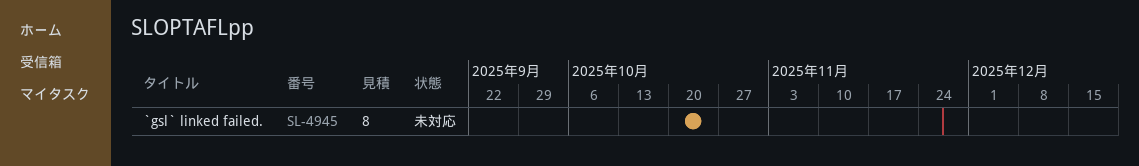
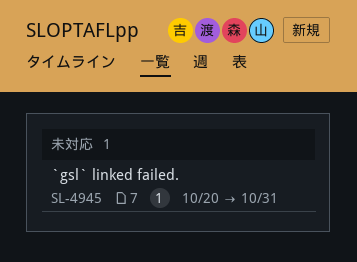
SL-4945, estimate: 8 -> 1
SL-4945, due: Oct 24 -> Oct 31

